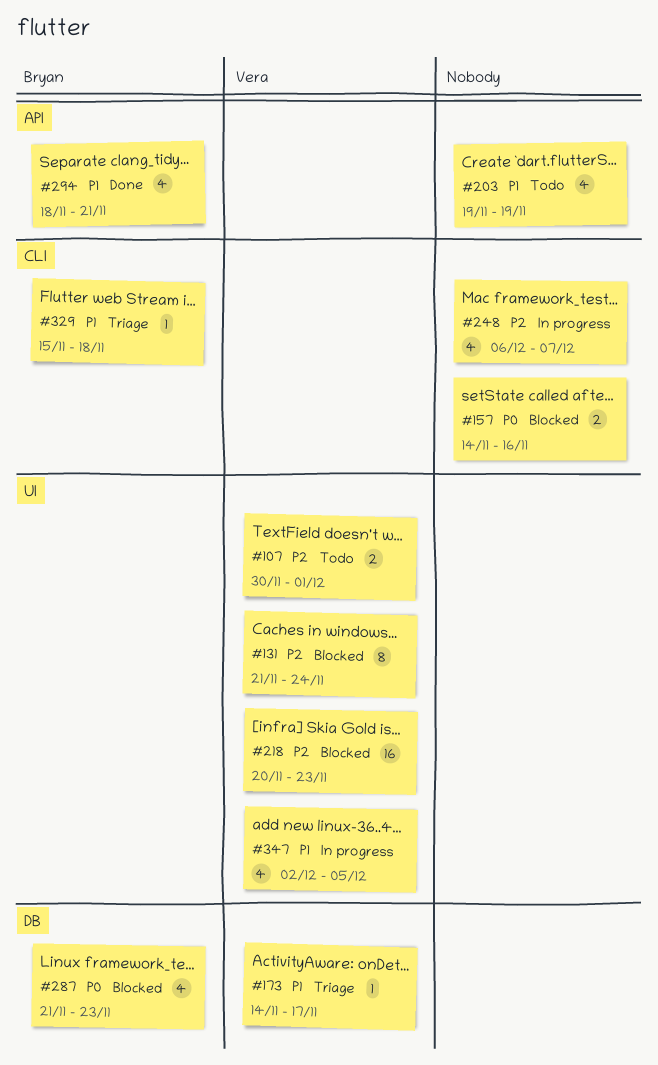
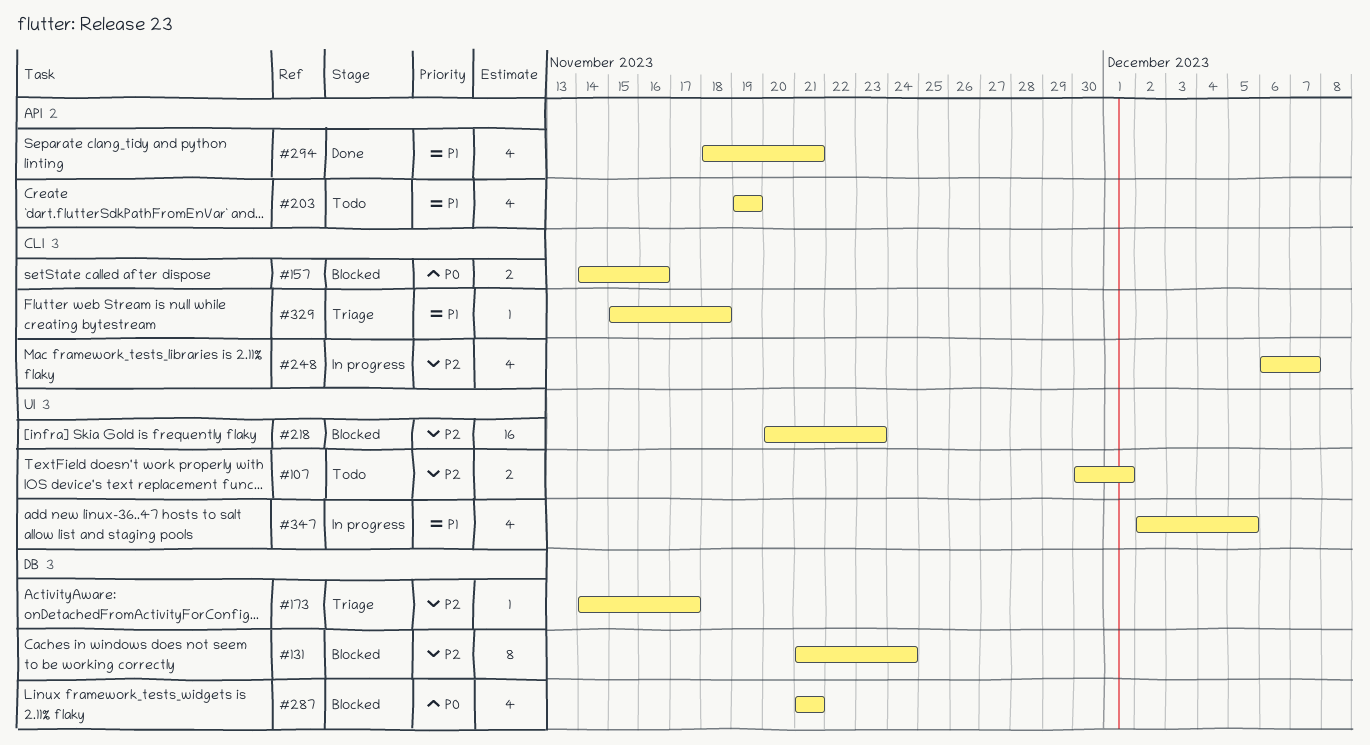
#131, label: UI -> DB
#173, priority: P1 -> P2
#287, due: Nov 23 -> Nov 21

